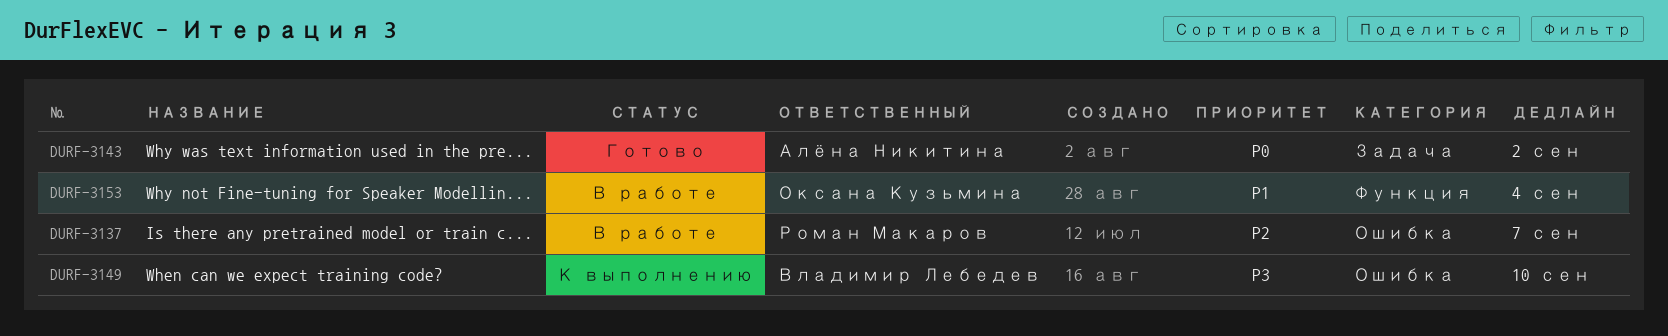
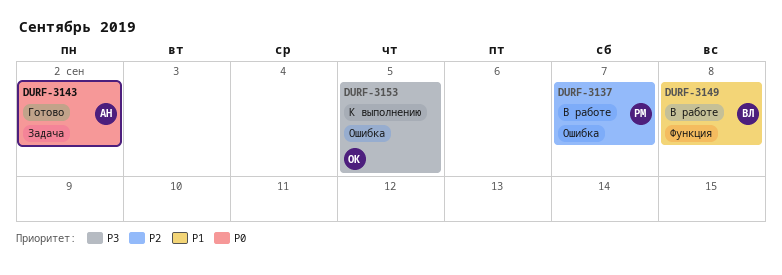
DURF-3149, status: К выполнению -> В работе
DURF-3149, priority: P3 -> P1
DURF-3149, label: Ошибка -> Функция
DURF-3149, due: Sep 10 -> Sep 8
DURF-3153, status: В работе -> К выполнению
DURF-3153, priority: P1 -> P3
DURF-3153, label: Функция -> Ошибка
DURF-3153, due: Sep 4 -> Sep 5

